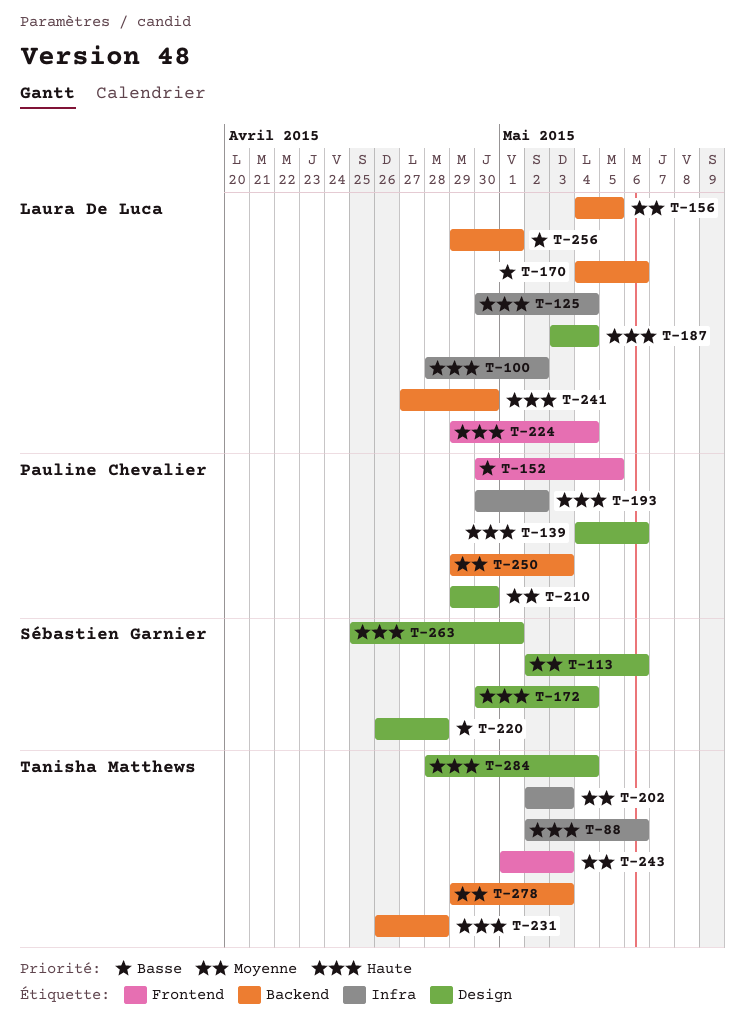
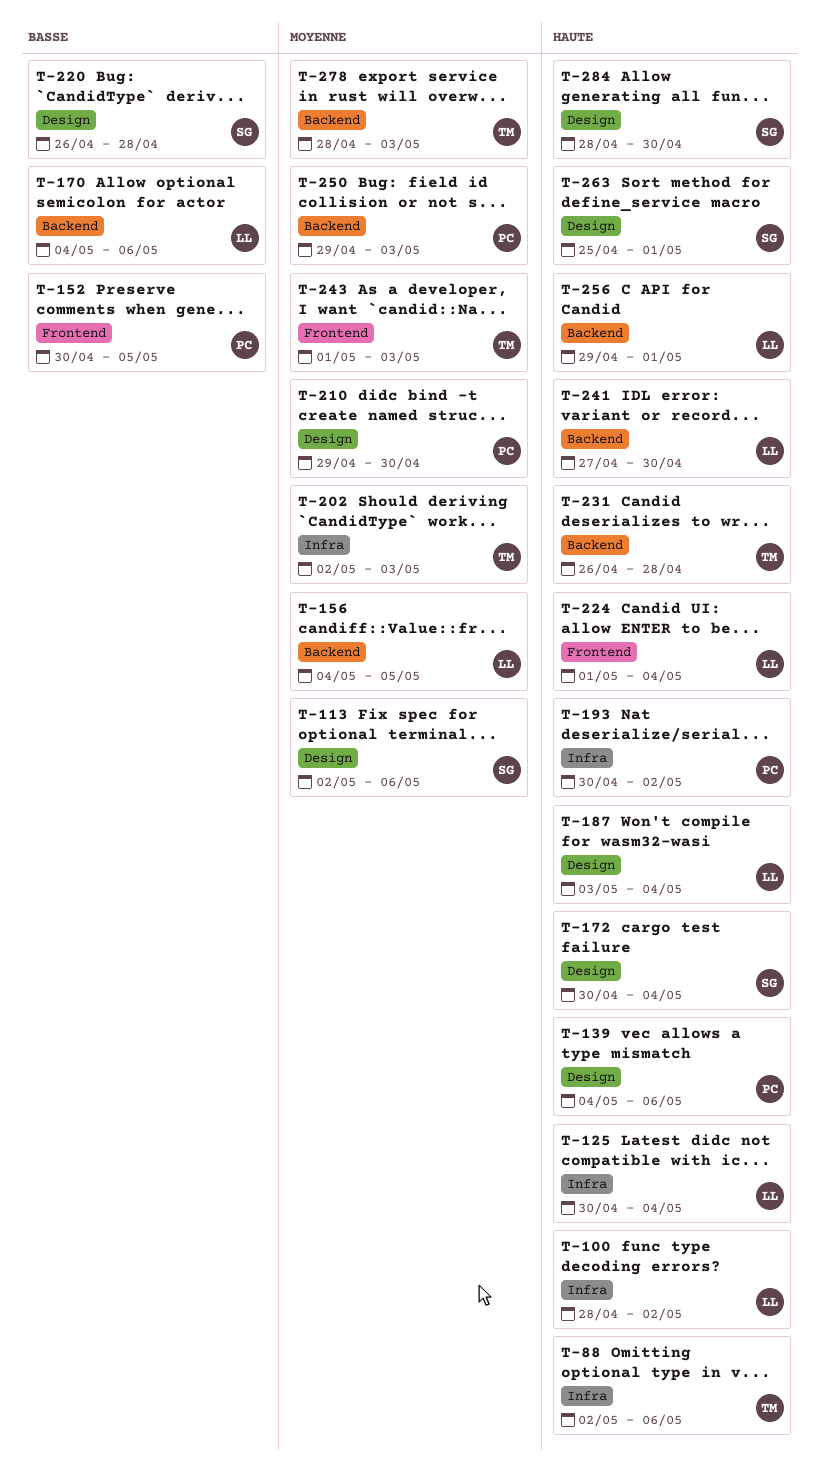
T-224, start: Apr 29 -> May 1
T-256, priority: Basse -> Haute
T-278, start: Apr 29 -> Apr 28
T-284, owner: Tanisha Matthews -> Sébastien Garnier
T-284, due: May 4 -> Apr 30

